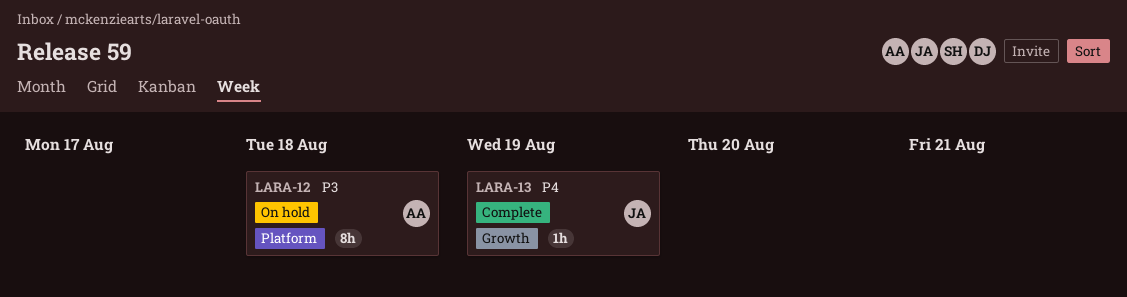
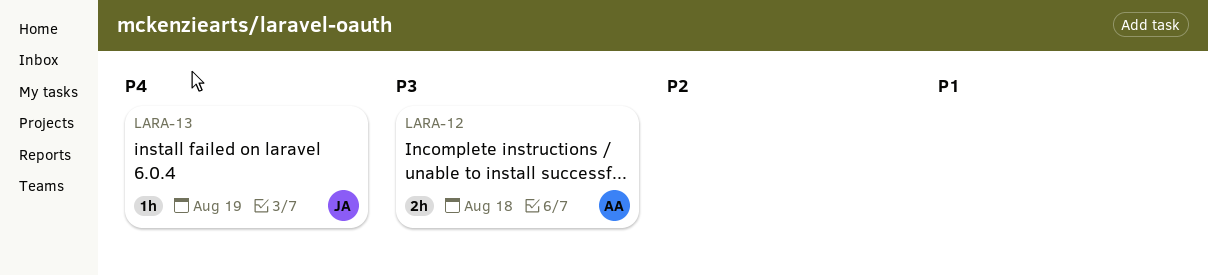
LARA-12, estimate: 8h -> 2h

